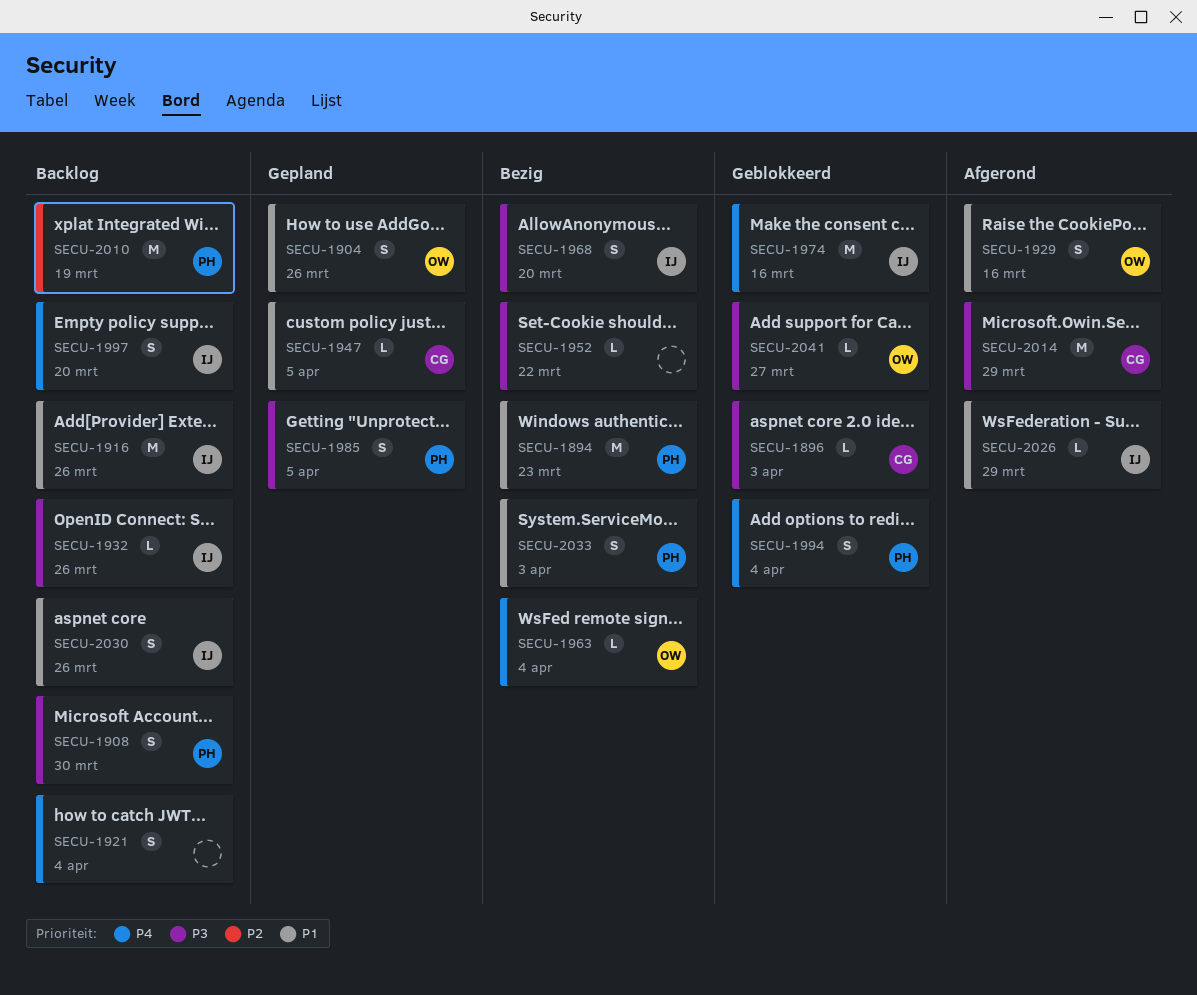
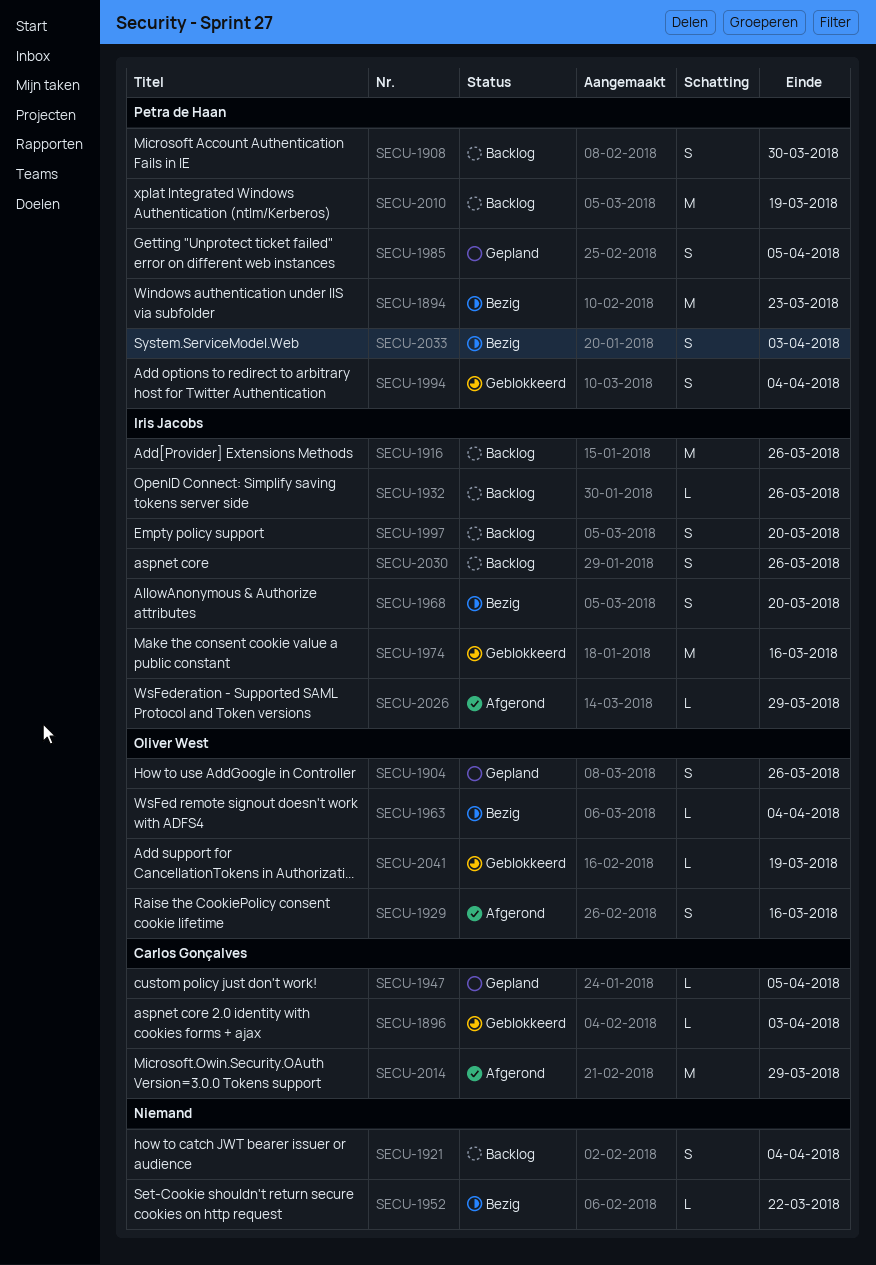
SECU-2041, due: Mar 27 -> Mar 19

